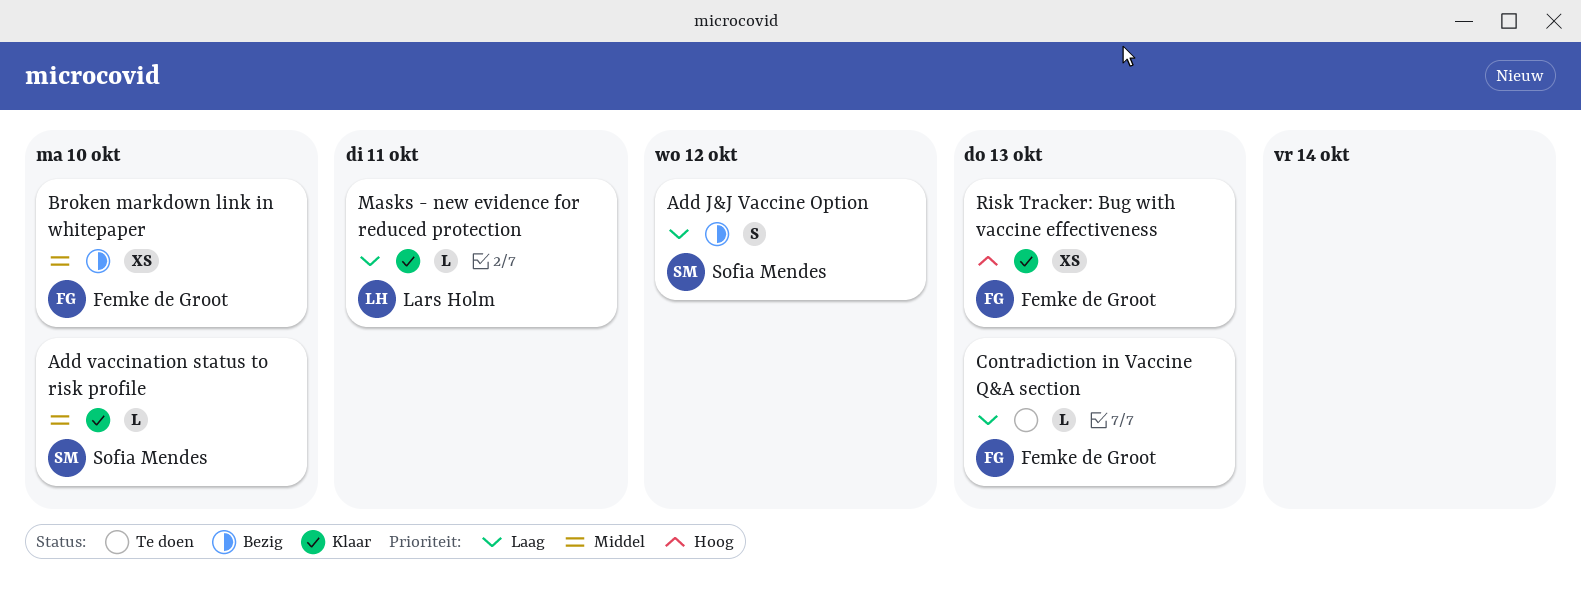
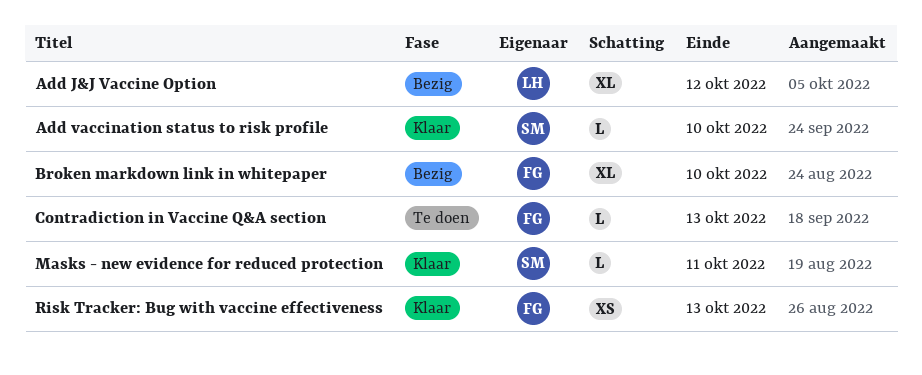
Add J&J Vaccine Option, owner: Sofia Mendes -> Lars Holm
Add J&J Vaccine Option, estimate: S -> XL
Broken markdown link in whitepaper, estimate: XS -> XL
Masks - new evidence for reduced protection, owner: Lars Holm -> Sofia Mendes

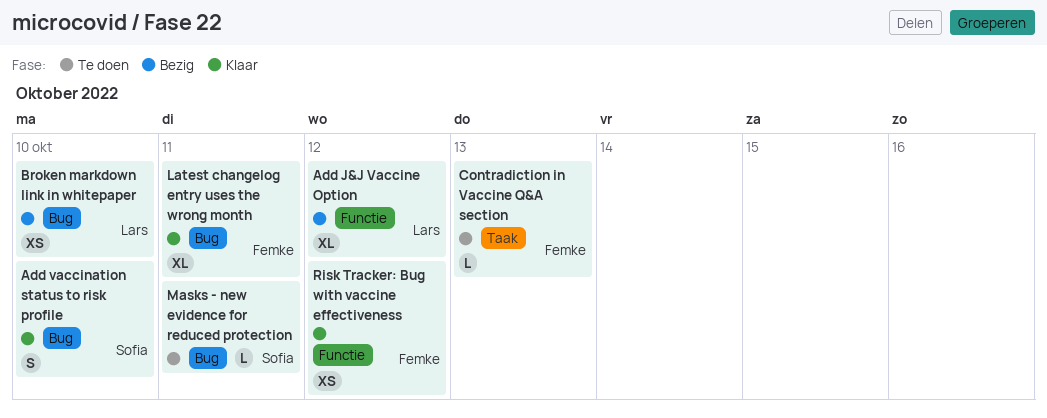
Add vaccination status to risk profile, estimate: L -> S
Broken markdown link in whitepaper, owner: Femke -> Lars
Broken markdown link in whitepaper, estimate: XL -> XS
Latest changelog entry uses the wrong month: none -> present
Masks - new evidence for reduced protection, status: Klaar -> Te doen
Risk Tracker: Bug with vaccine effectiveness, due: Oct 13 -> Oct 12

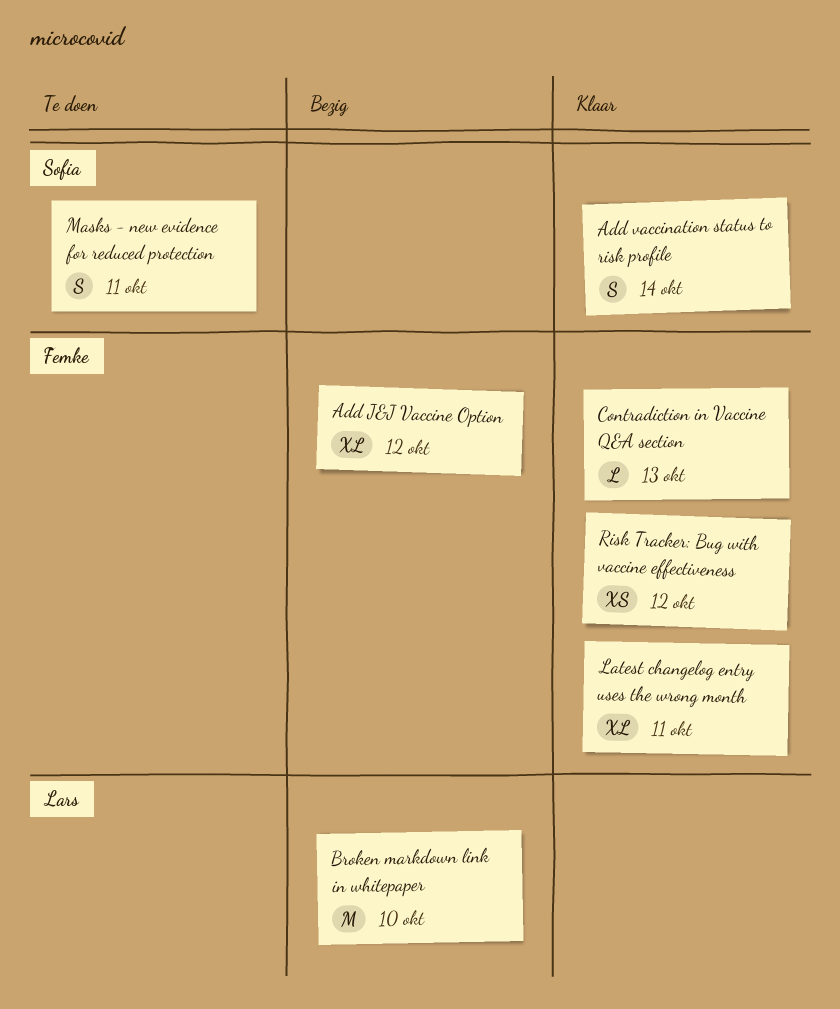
Add J&J Vaccine Option, owner: Lars -> Femke
Add vaccination status to risk profile, due: Oct 10 -> Oct 14
Broken markdown link in whitepaper, estimate: XS -> M
Contradiction in Vaccine Q&A section, status: Te doen -> Klaar
Masks - new evidence for reduced protection, estimate: L -> S

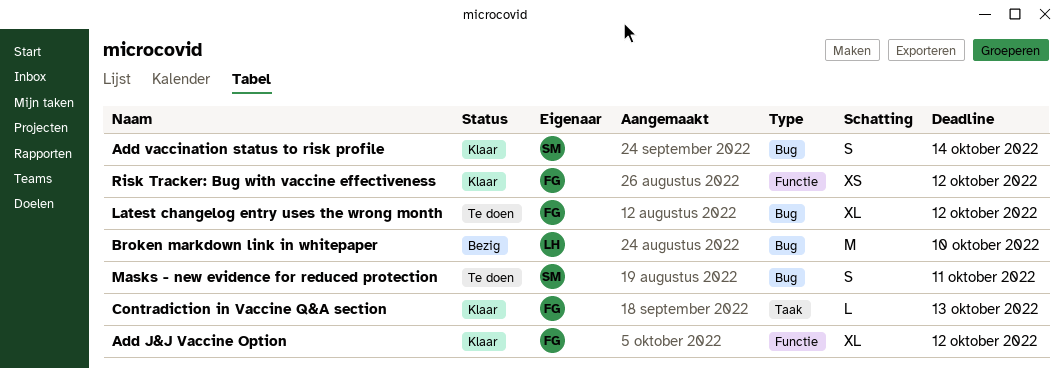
Add J&J Vaccine Option, status: Bezig -> Klaar
Latest changelog entry uses the wrong month, status: Klaar -> Te doen
Latest changelog entry uses the wrong month, due: Oct 11 -> Oct 12

